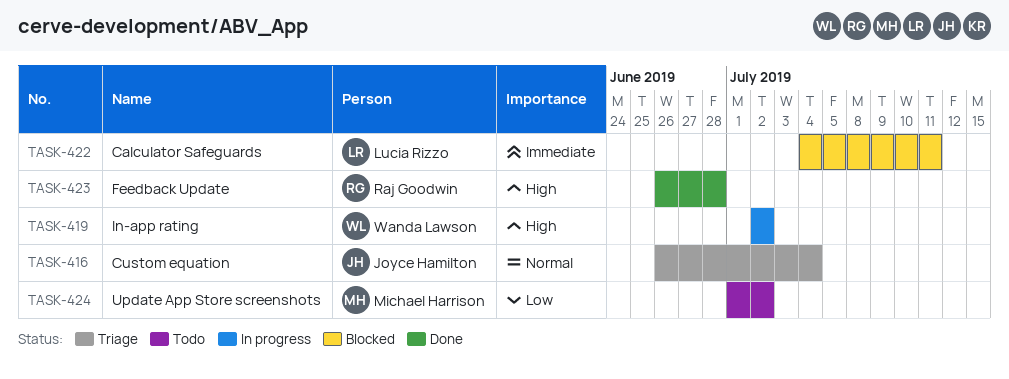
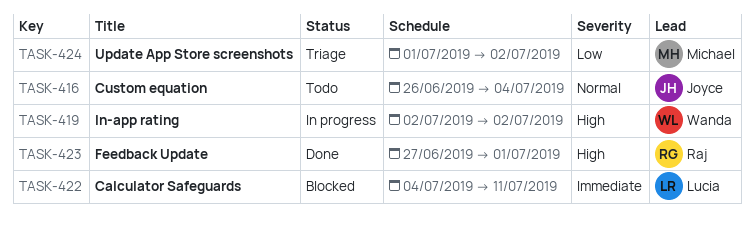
TASK-416, status: Triage -> Todo
TASK-423, start: Jun 26 -> Jun 27
TASK-423, due: Jun 28 -> Jul 1
TASK-424, status: Todo -> Triage

